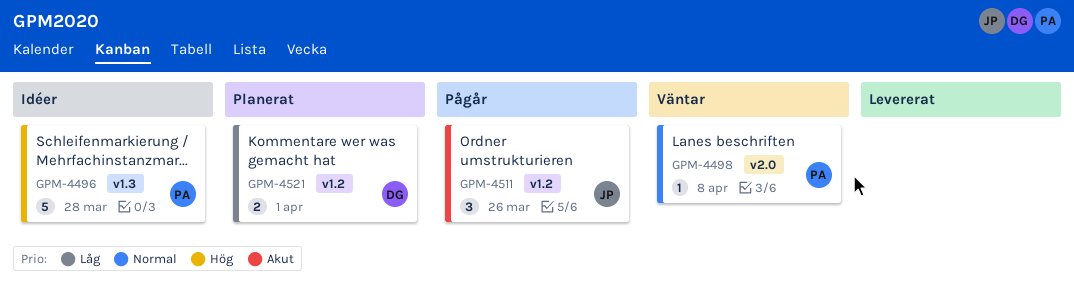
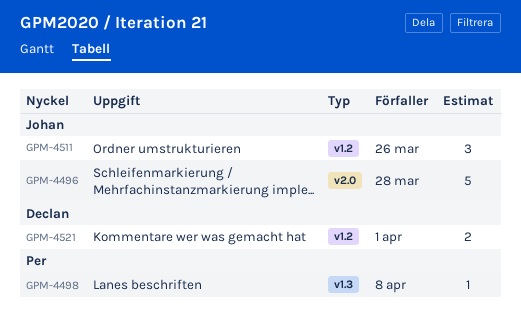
GPM-4496, owner: Per -> Johan
GPM-4496, label: v1.3 -> v2.0
GPM-4498, label: v2.0 -> v1.3

